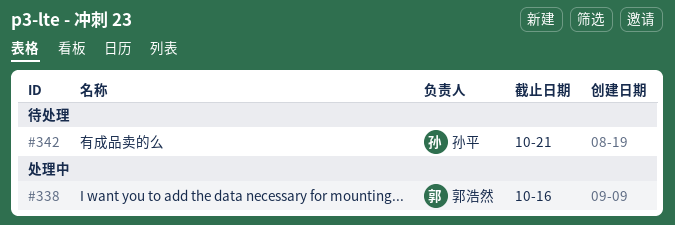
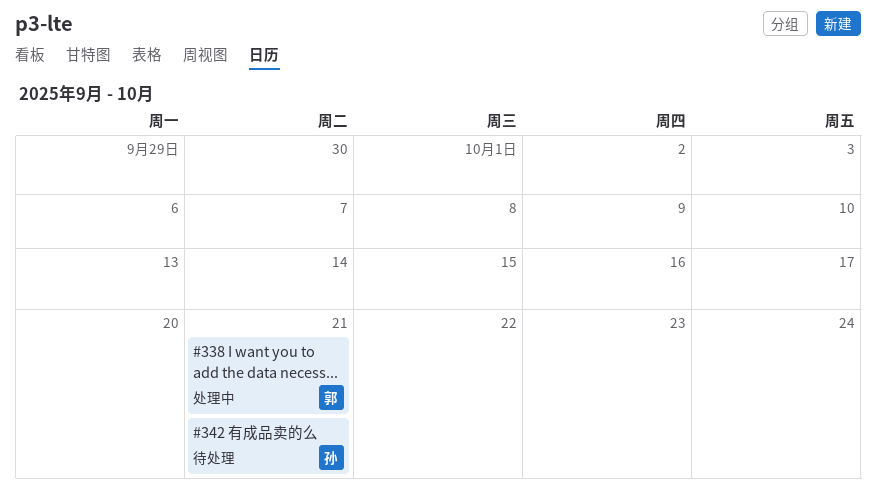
#338, due: Oct 16 -> Oct 21

